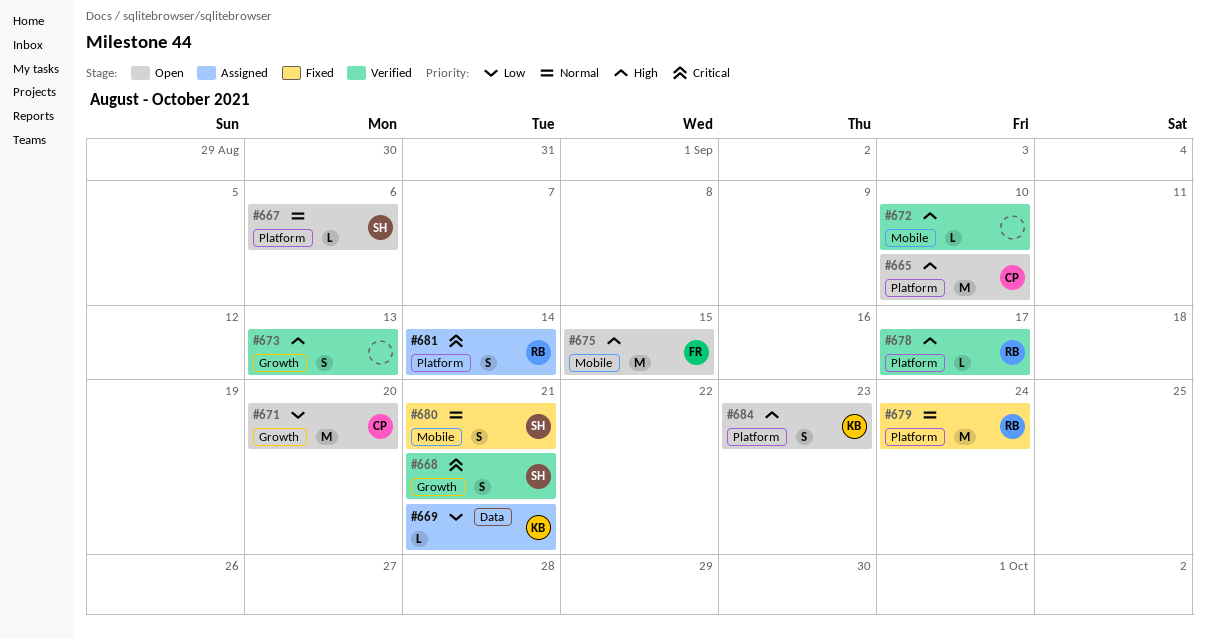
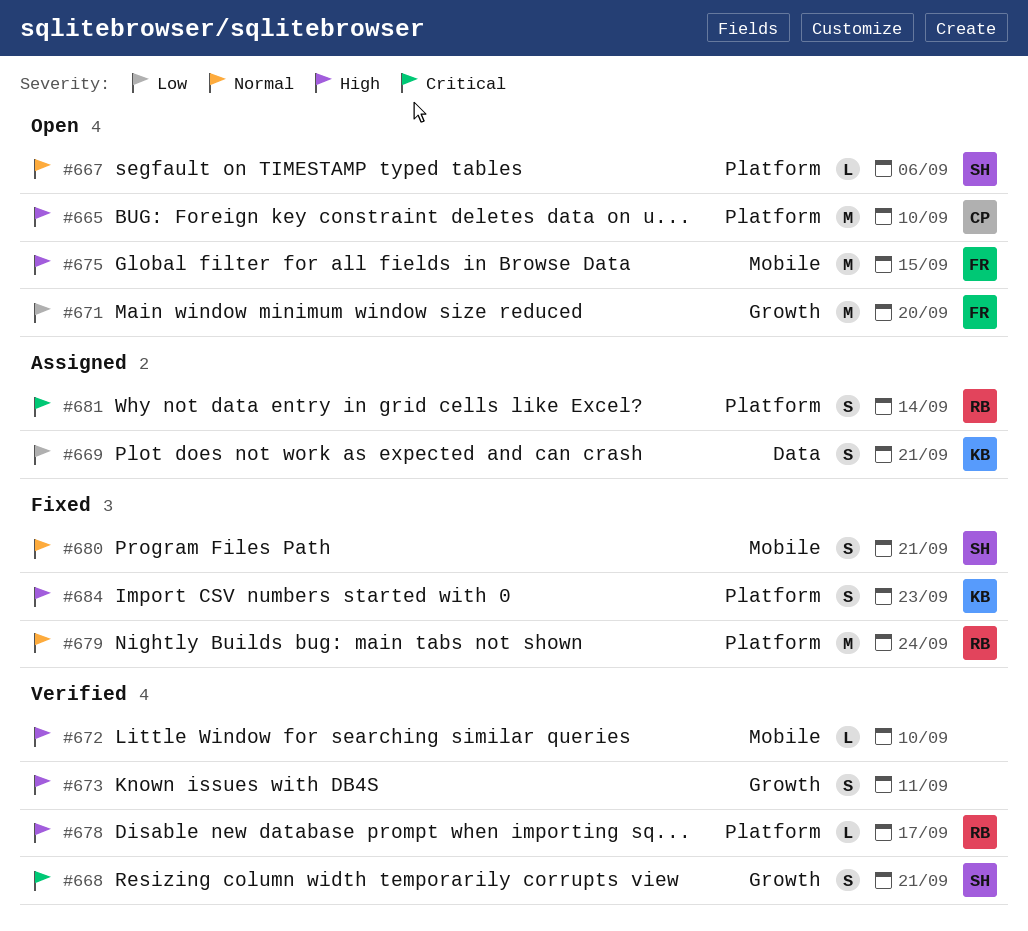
#669, estimate: L -> S
#671, owner: CP -> FR
#673, due: Sep 13 -> Sep 11
#684, status: Open -> Fixed

